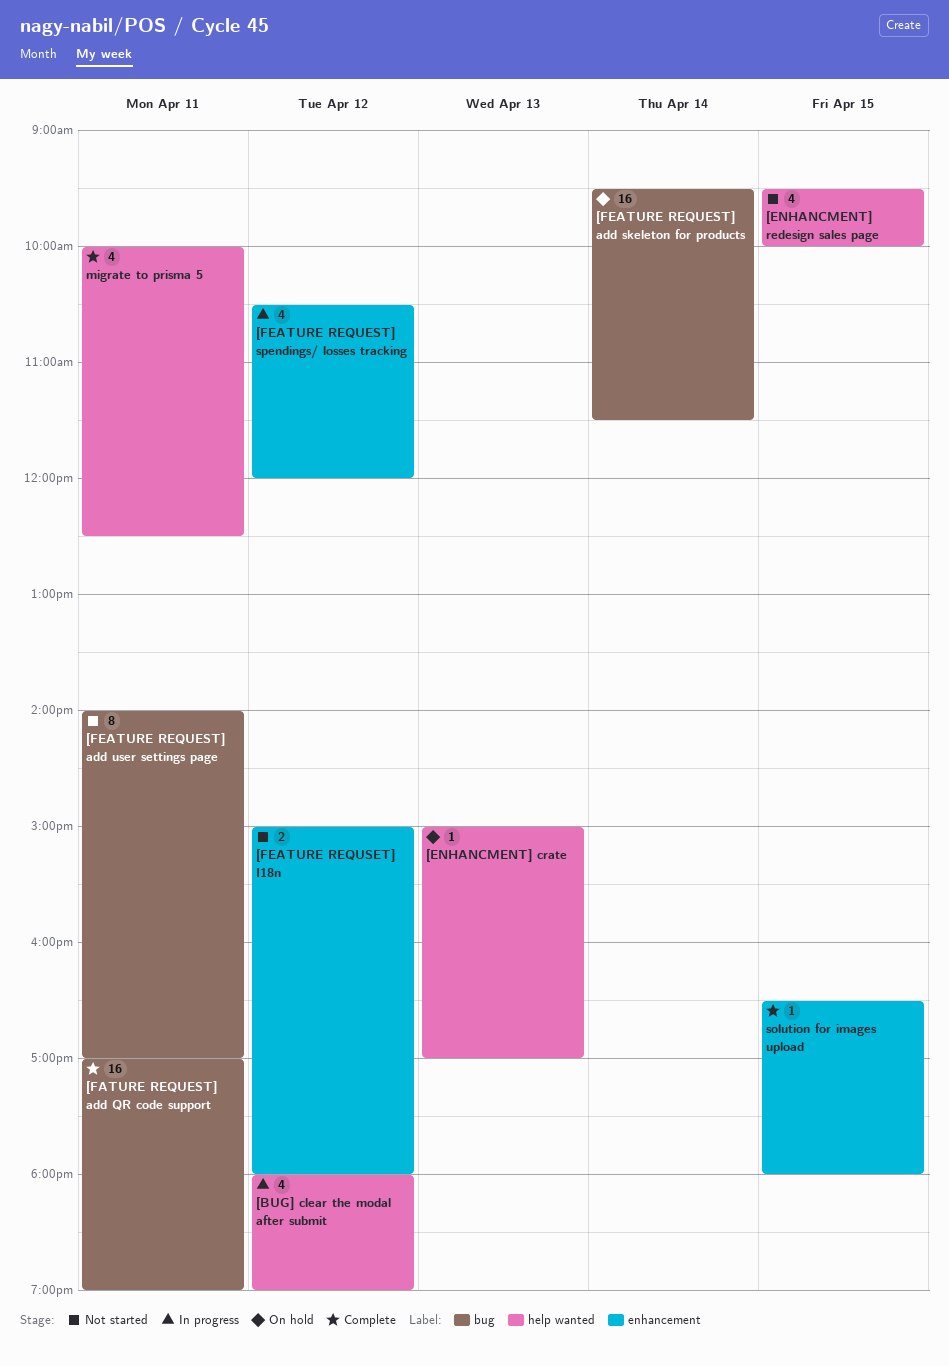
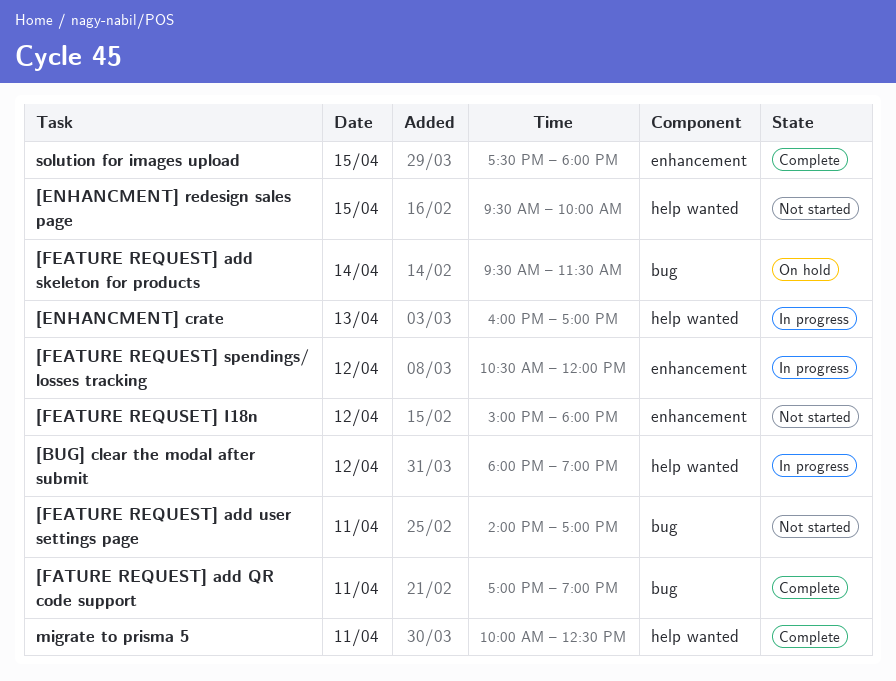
[ENHANCMENT] crate, status: On hold -> In progress
[ENHANCMENT] crate, begins: 15:00 -> 16:00
solution for images upload, begins: 16:30 -> 17:30

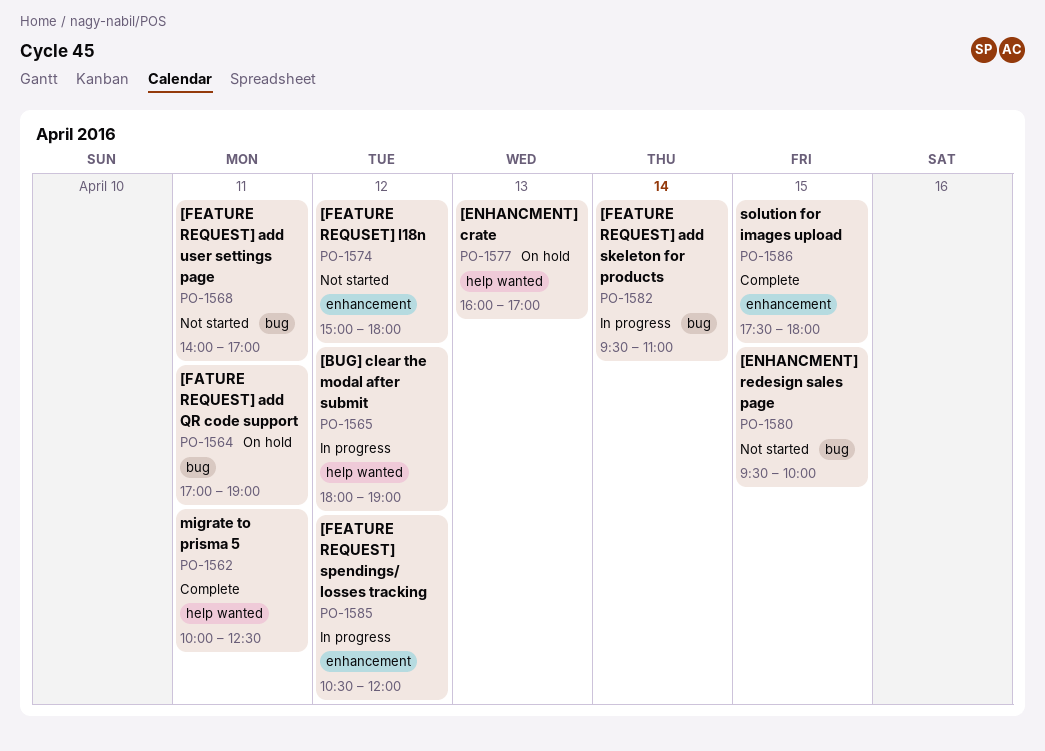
[ENHANCMENT] crate, status: In progress -> On hold
[ENHANCMENT] redesign sales page, label: help wanted -> bug
[FATURE REQUEST] add QR code support, status: Complete -> On hold
[FEATURE REQUEST] add skeleton for products, status: On hold -> In progress
[FEATURE REQUEST] add skeleton for products, ends: 11:30 -> 11:00

